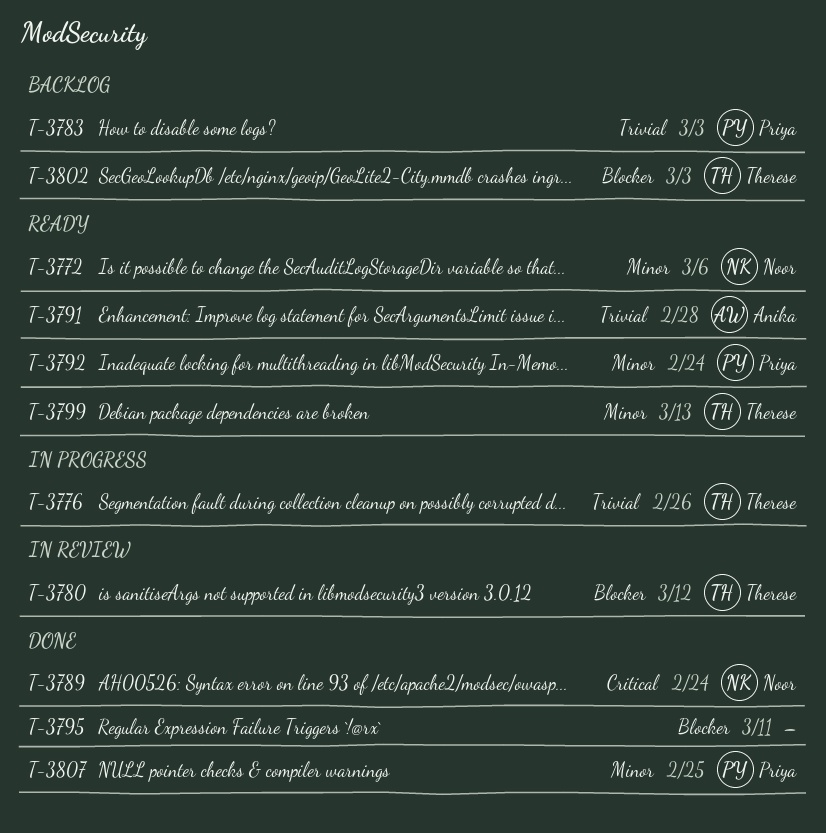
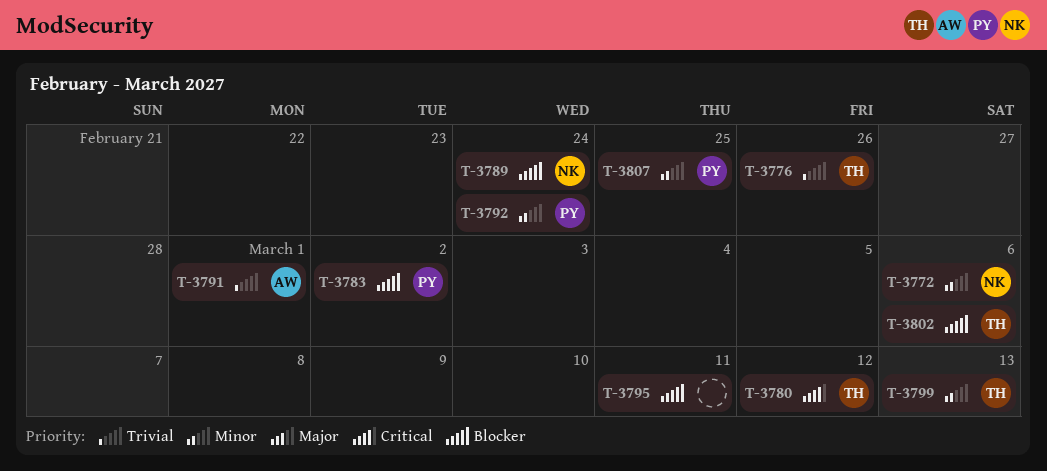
T-3780, priority: Blocker -> Critical
T-3783, priority: Trivial -> Blocker
T-3783, due: Mar 3 -> Mar 2
T-3789, priority: Critical -> Blocker
T-3791, due: Feb 28 -> Mar 1
T-3802, due: Mar 3 -> Mar 6

